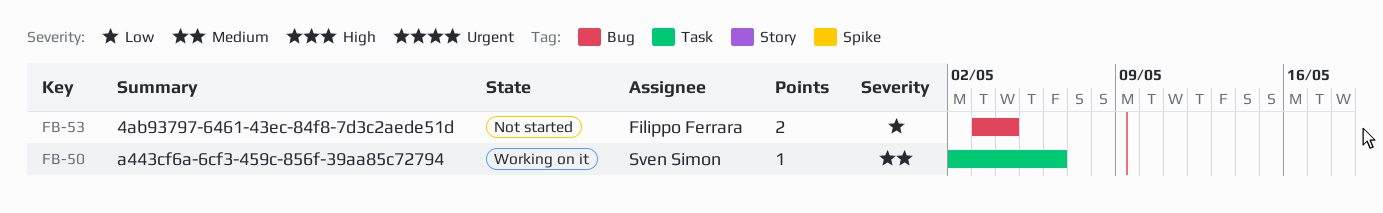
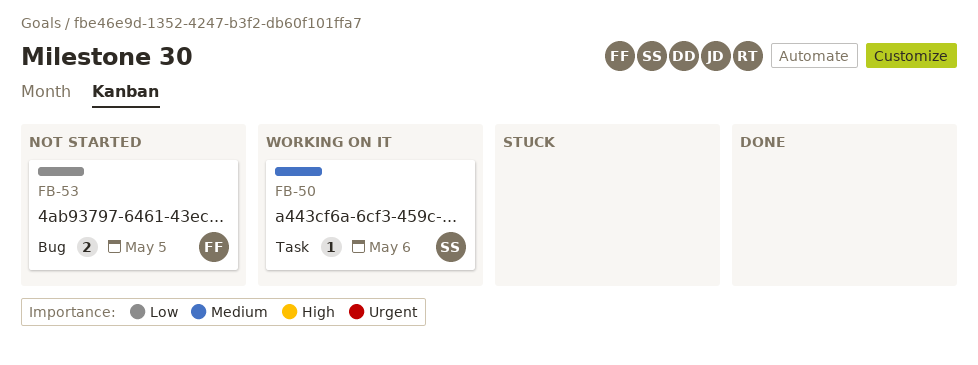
FB-53, due: May 4 -> May 5

